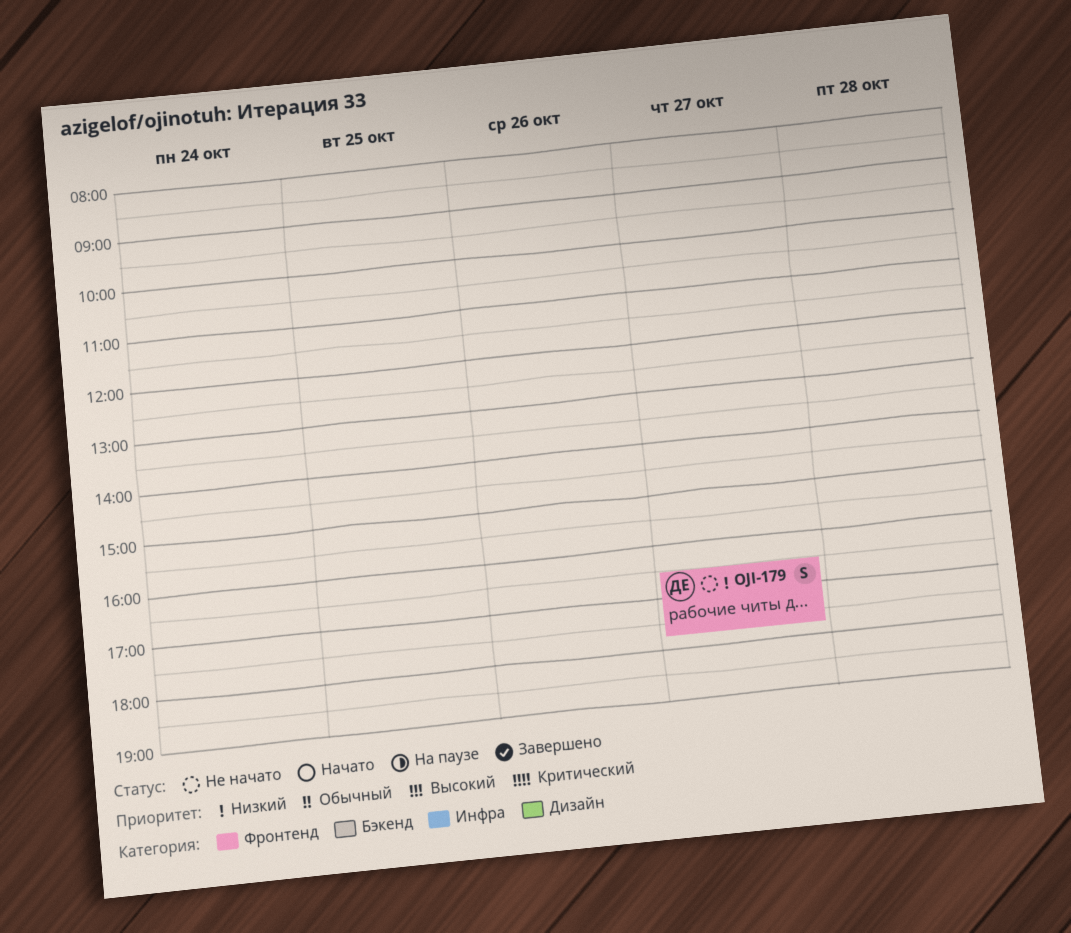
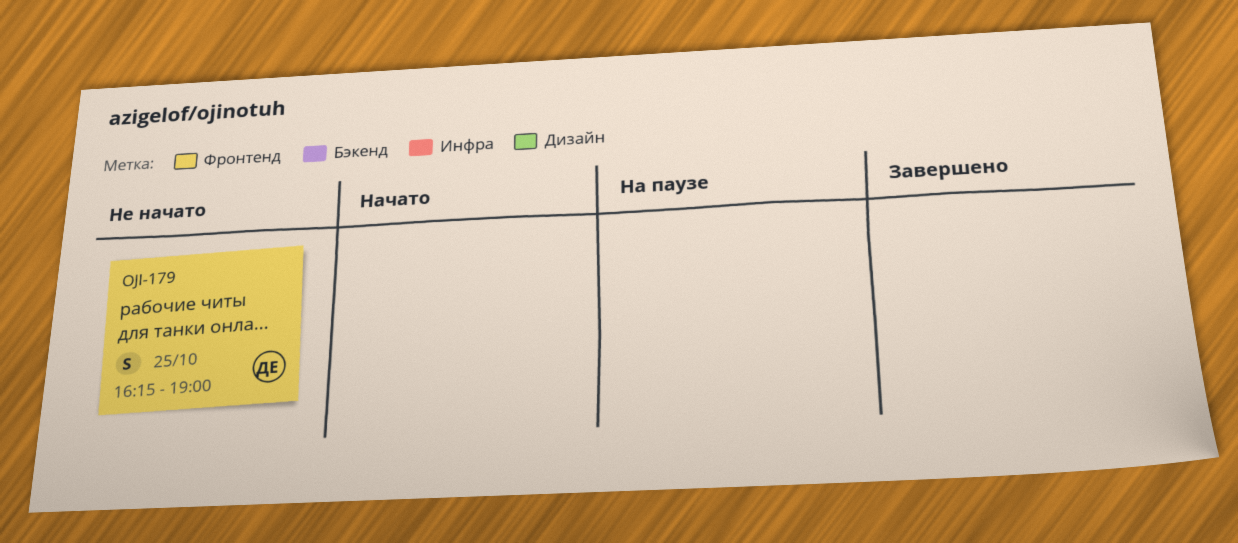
OJI-179, day: Oct 27 -> Oct 25
OJI-179, begins: 16:30 -> 16:15
OJI-179, ends: 17:45 -> 19:00

